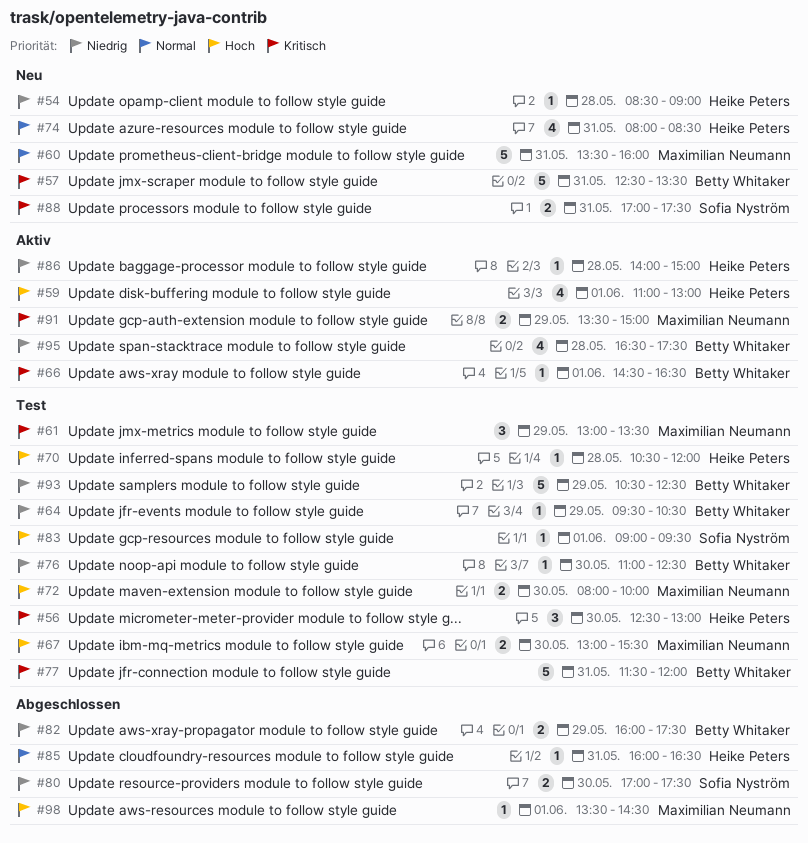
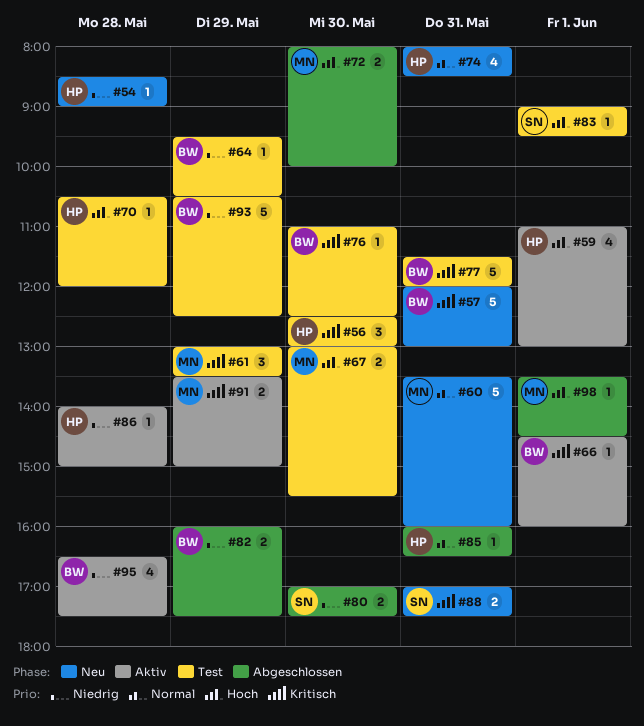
#57, begins: 12:30 -> 12:00
#57, ends: 13:30 -> 13:00
#66, ends: 16:30 -> 16:00
#72, status: Test -> Abgeschlossen
#76, priority: Niedrig -> Kritisch

